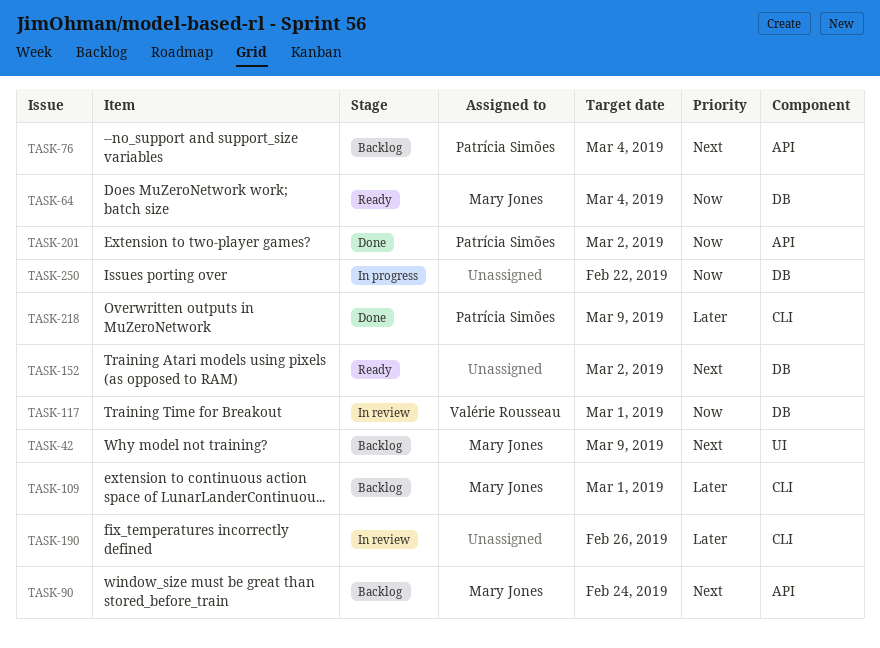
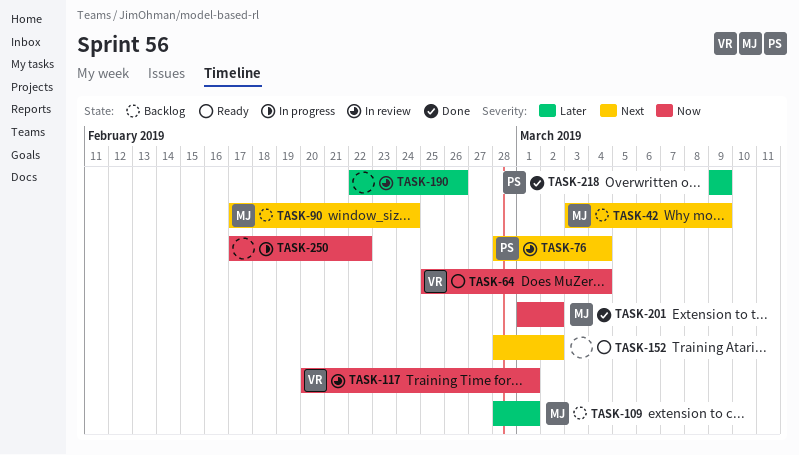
TASK-64, owner: Mary Jones -> Valérie Rousseau
TASK-76, status: Backlog -> In review
TASK-201, owner: Patrícia Simões -> Mary Jones

